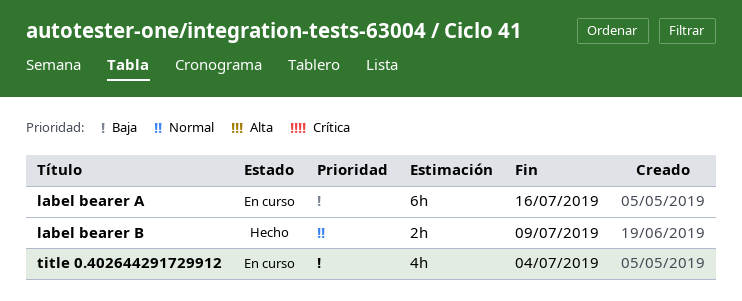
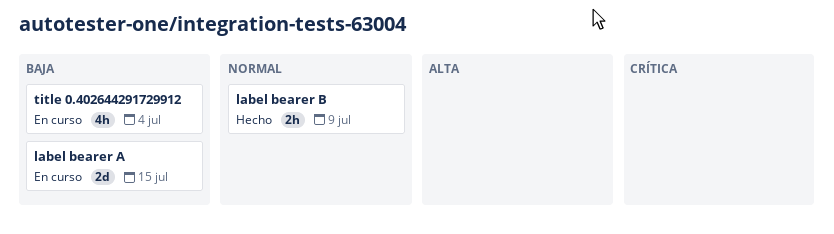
label bearer A, estimate: 6h -> 2d
label bearer A, due: Jul 16 -> Jul 15

